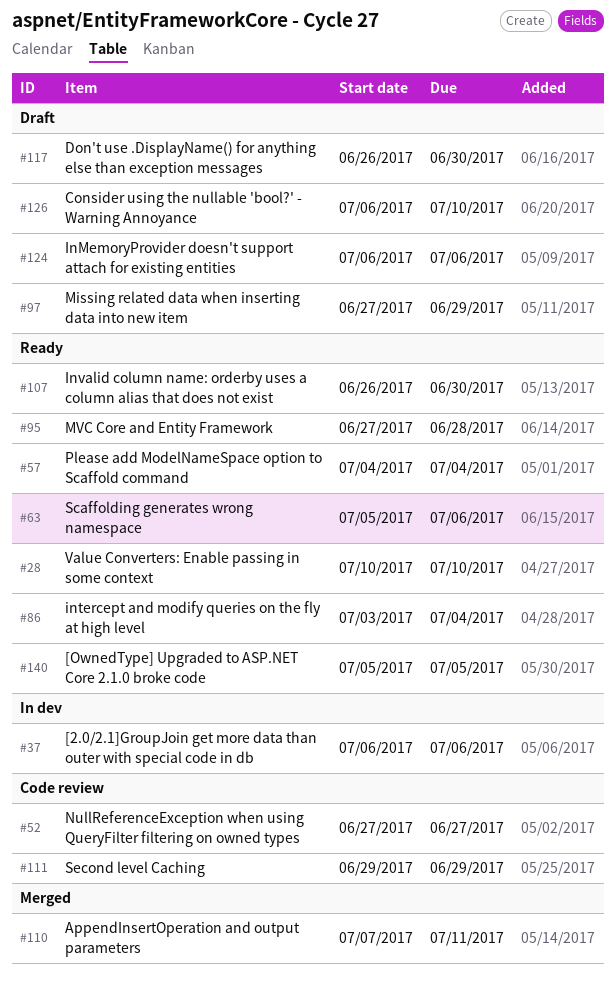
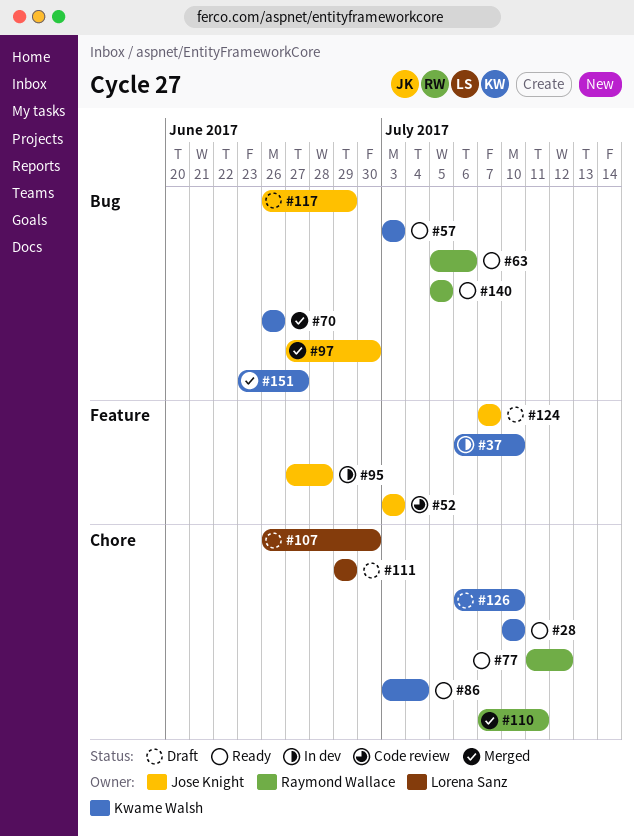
#37, due: Jul 6 -> Jul 10
#52, start: Jun 27 -> Jul 3
#52, due: Jun 27 -> Jul 3
#57, start: Jul 4 -> Jul 3
#57, due: Jul 4 -> Jul 3
#70: none -> present
#77: none -> present
#95, status: Ready -> In dev
#97, status: Draft -> Merged
#97, due: Jun 29 -> Jun 30
#107, status: Ready -> Draft
#111, status: Code review -> Draft
#117, due: Jun 30 -> Jun 29
#124, start: Jul 6 -> Jul 7
#124, due: Jul 6 -> Jul 7
#151: none -> present

